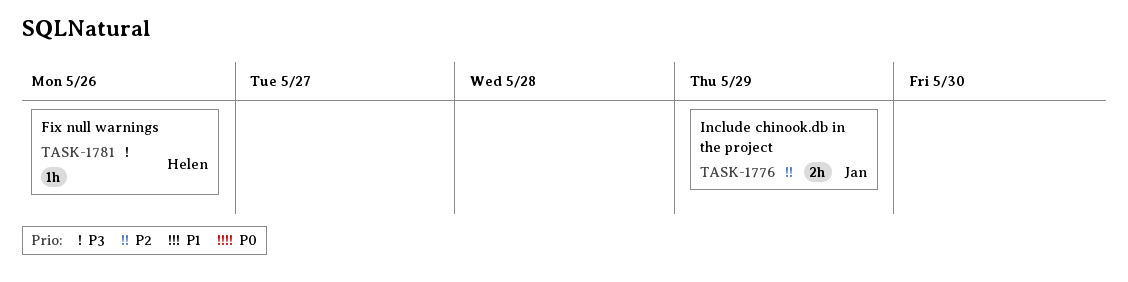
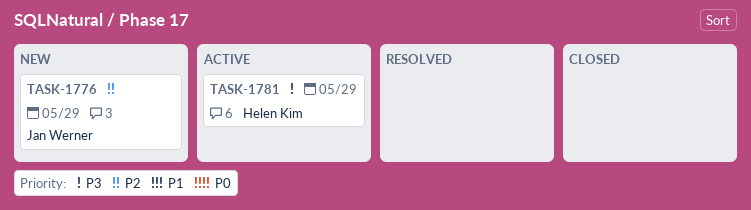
TASK-1781, due: May 26 -> May 29

